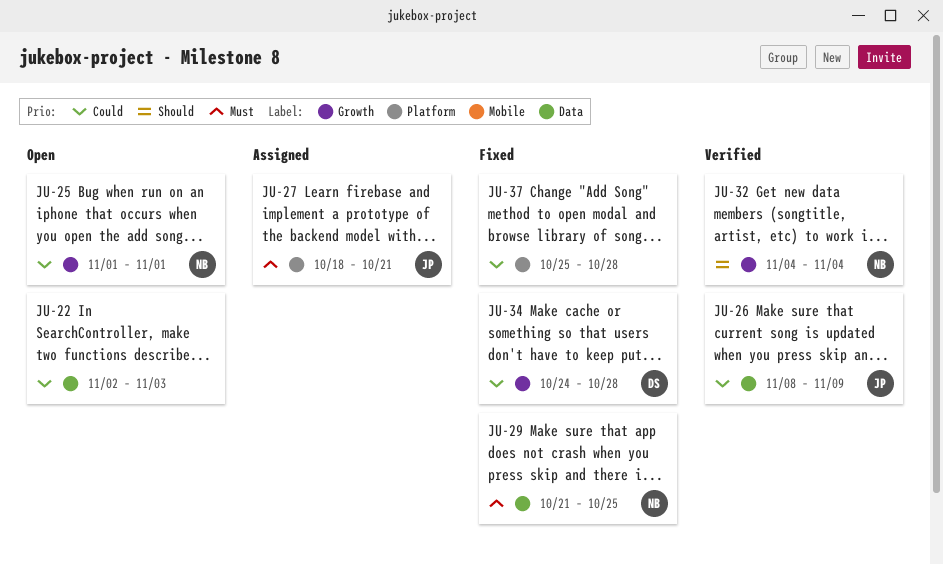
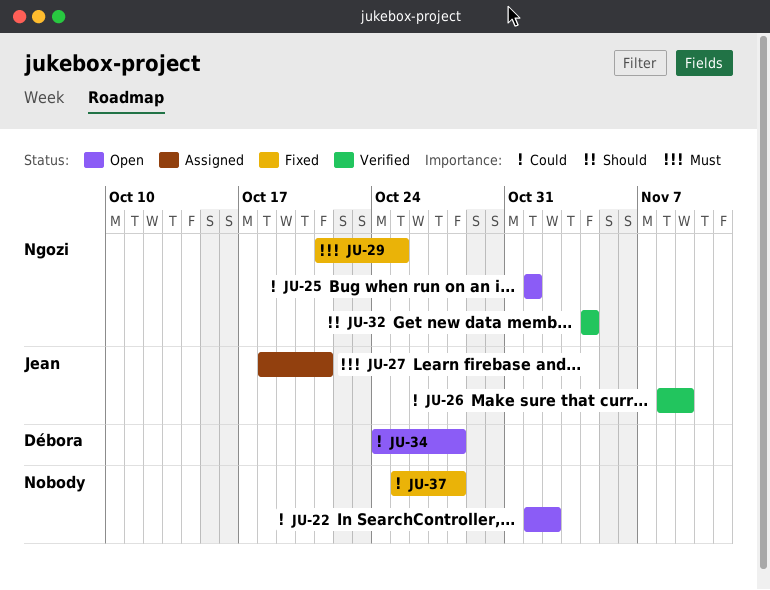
JU-22, start: Nov 2 -> Nov 1
JU-22, due: Nov 3 -> Nov 2
JU-34, status: Fixed -> Open

